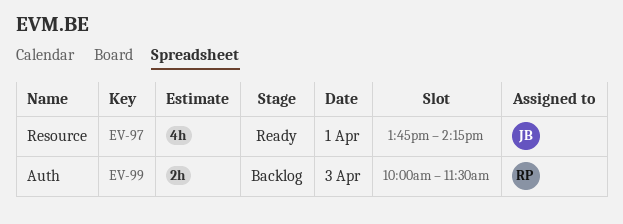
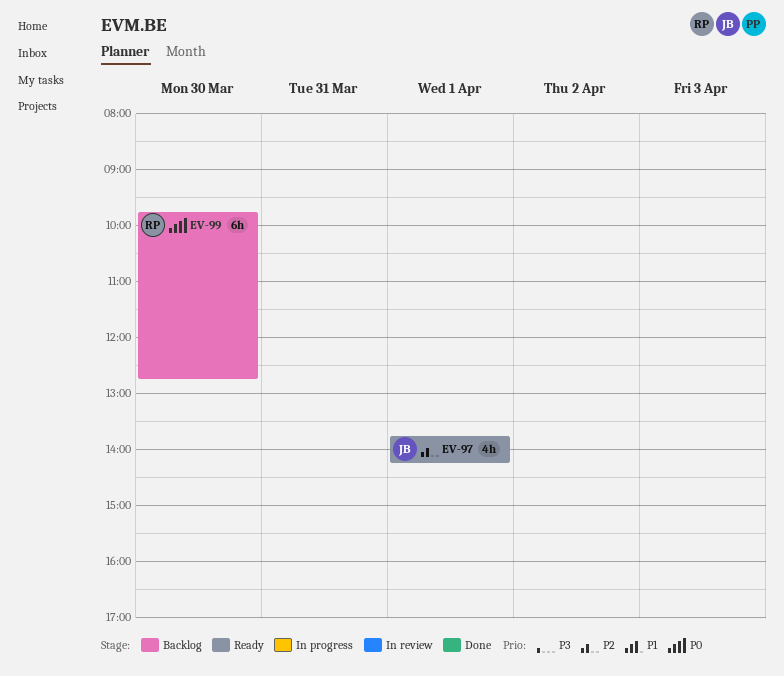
EV-99, estimate: 2h -> 6h
EV-99, day: Apr 3 -> Mar 30
EV-99, begins: 10:00 -> 09:45
EV-99, ends: 11:30 -> 12:45

